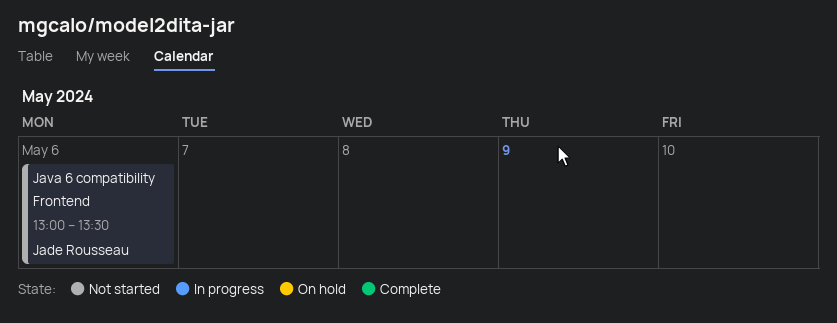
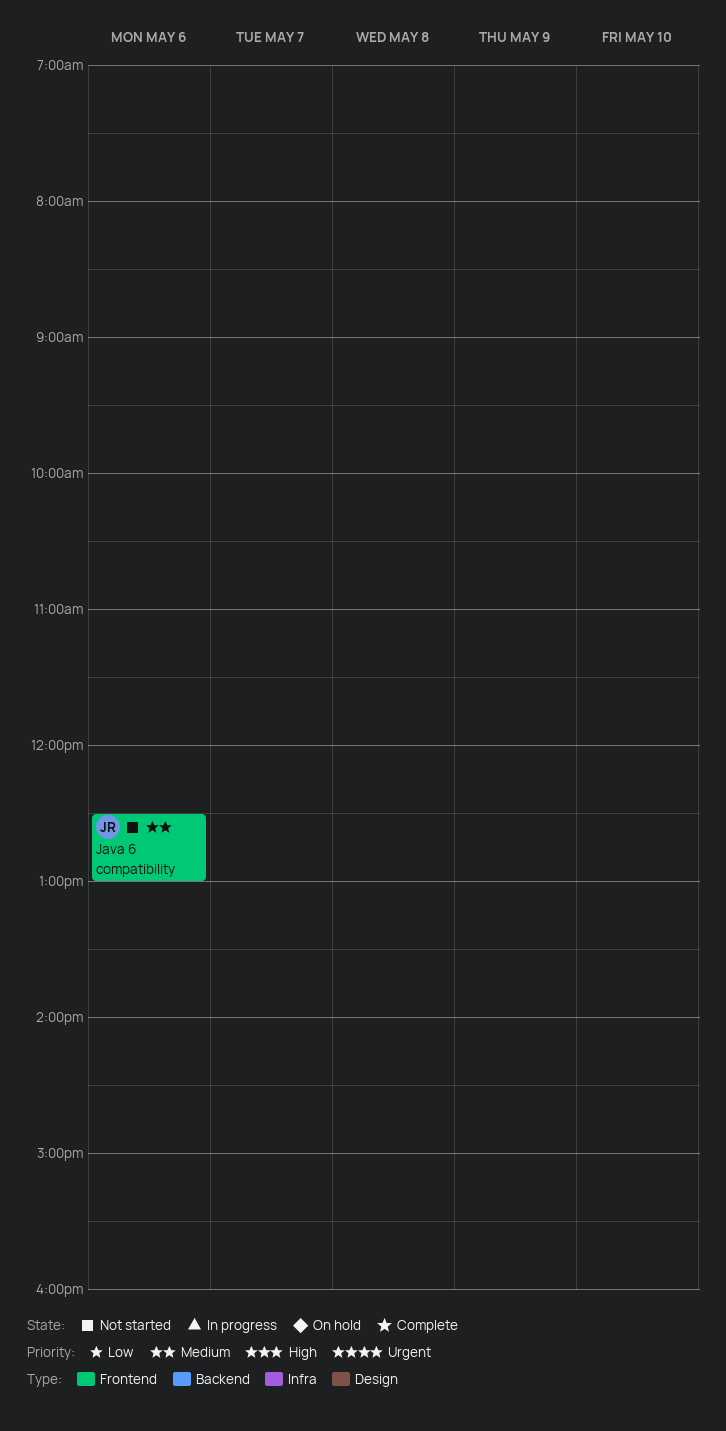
Java 6 compatibility, begins: 13:00 -> 12:30
Java 6 compatibility, ends: 13:30 -> 13:00

